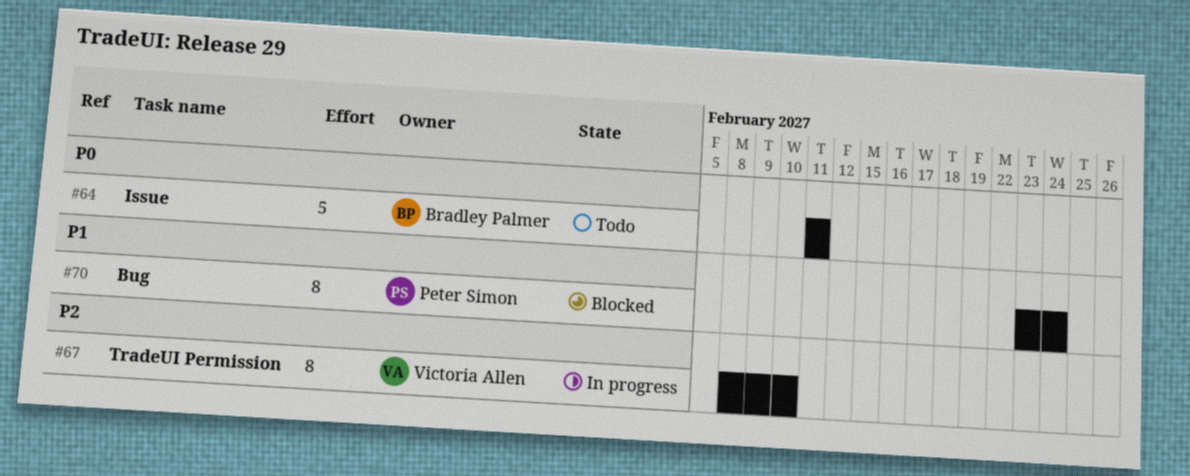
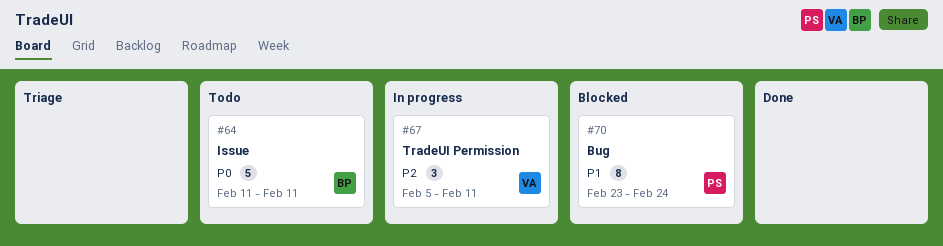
#67, estimate: 8 -> 3
#67, start: Feb 8 -> Feb 5
#67, due: Feb 10 -> Feb 11

